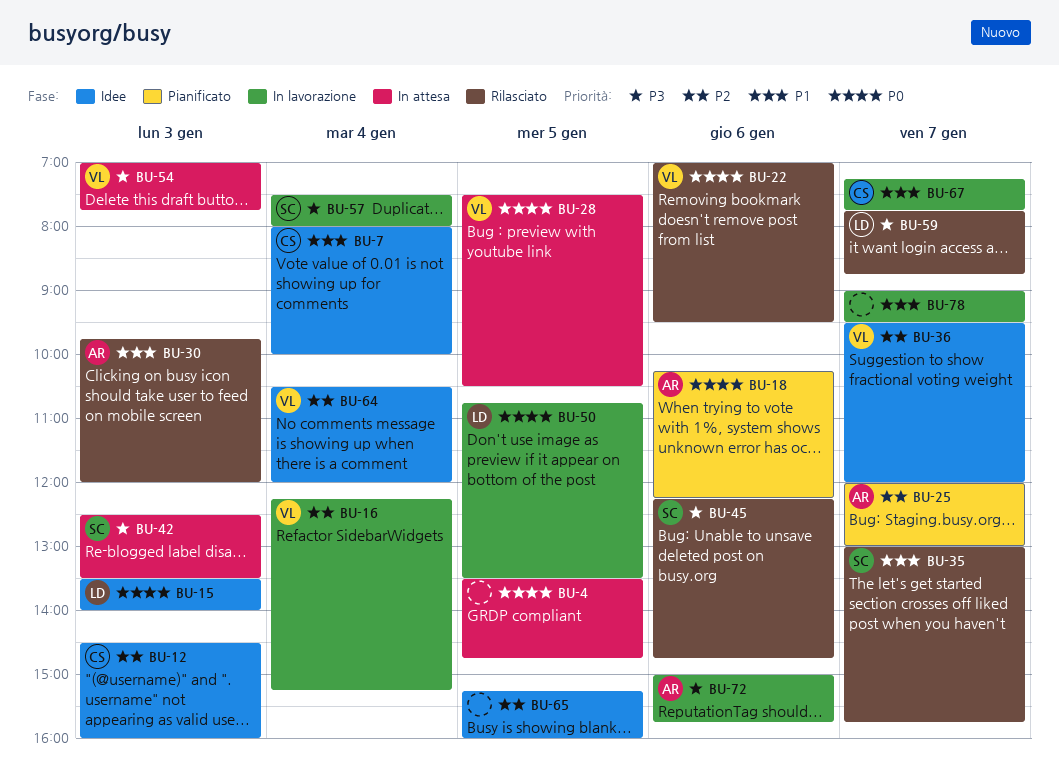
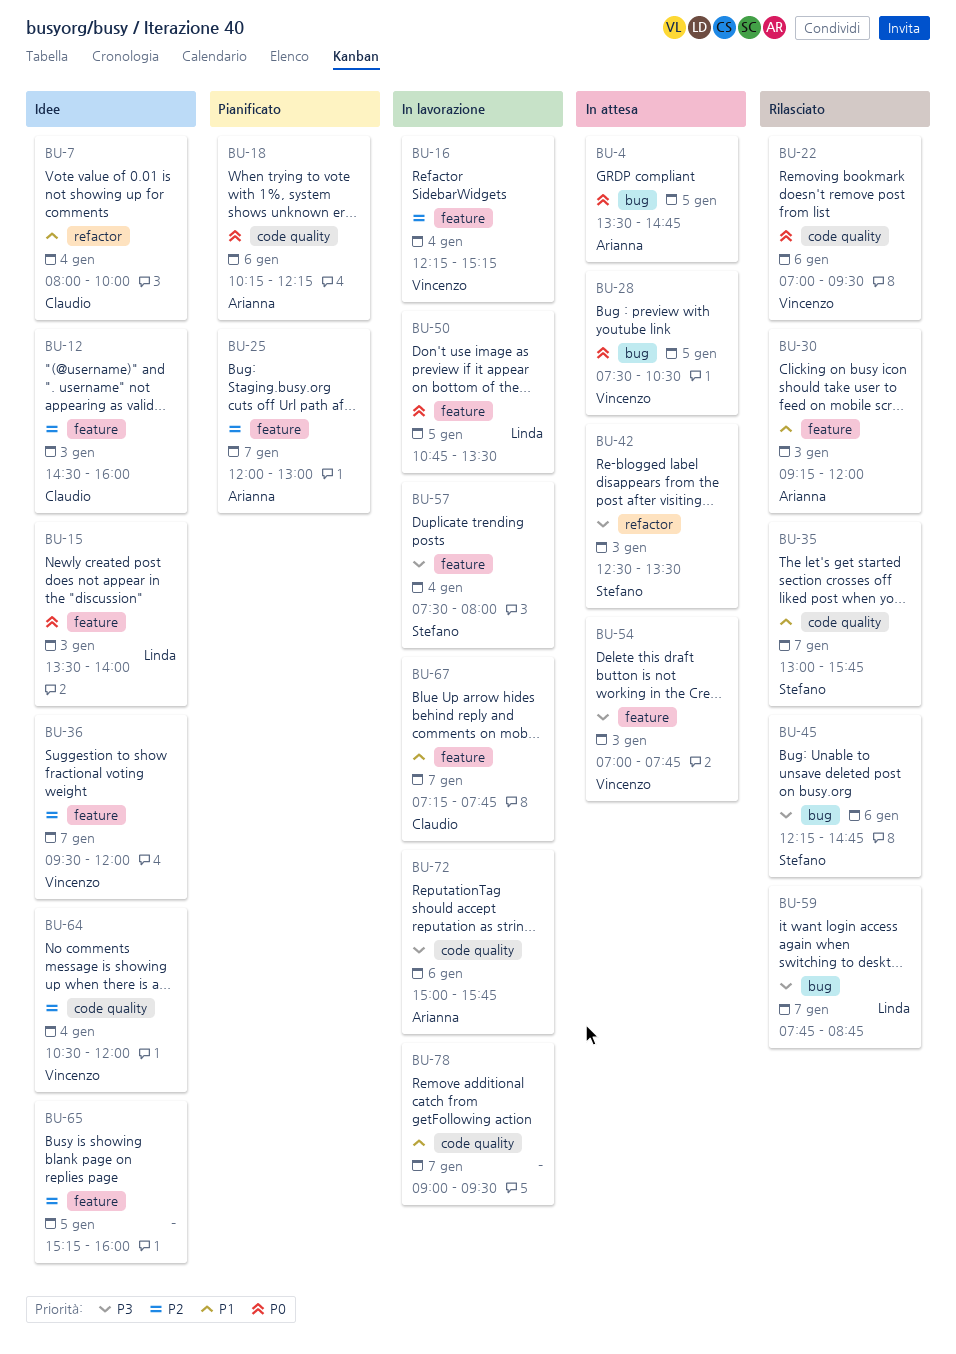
BU-4, owner: none -> Arianna
BU-30, begins: 09:45 -> 09:15

